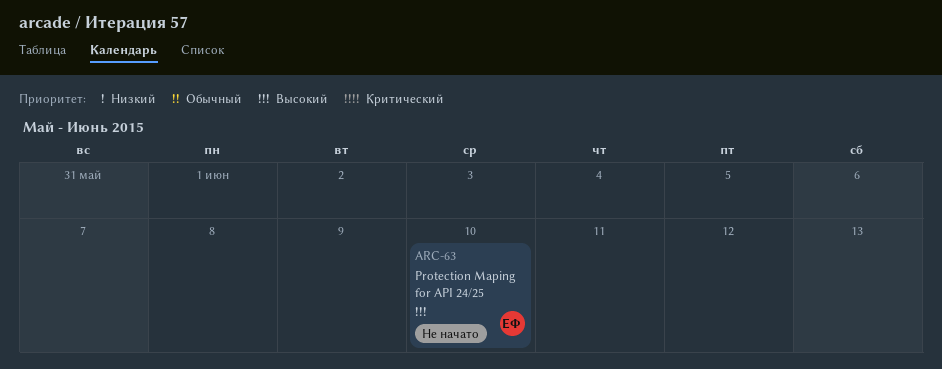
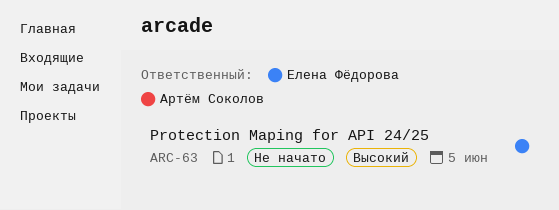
ARC-63, due: Jun 10 -> Jun 5

